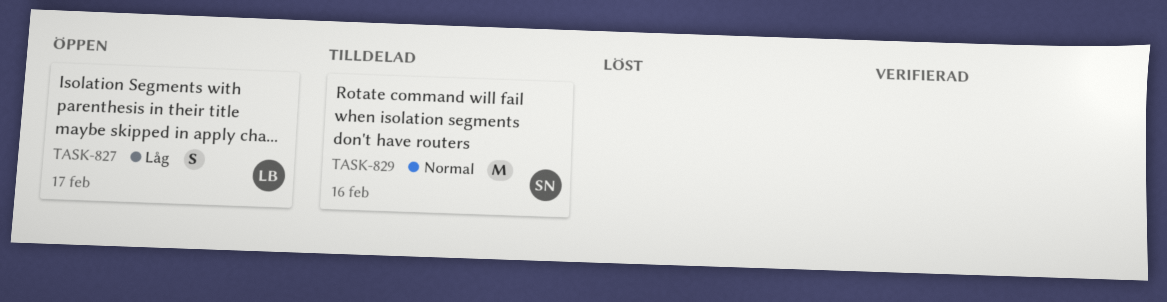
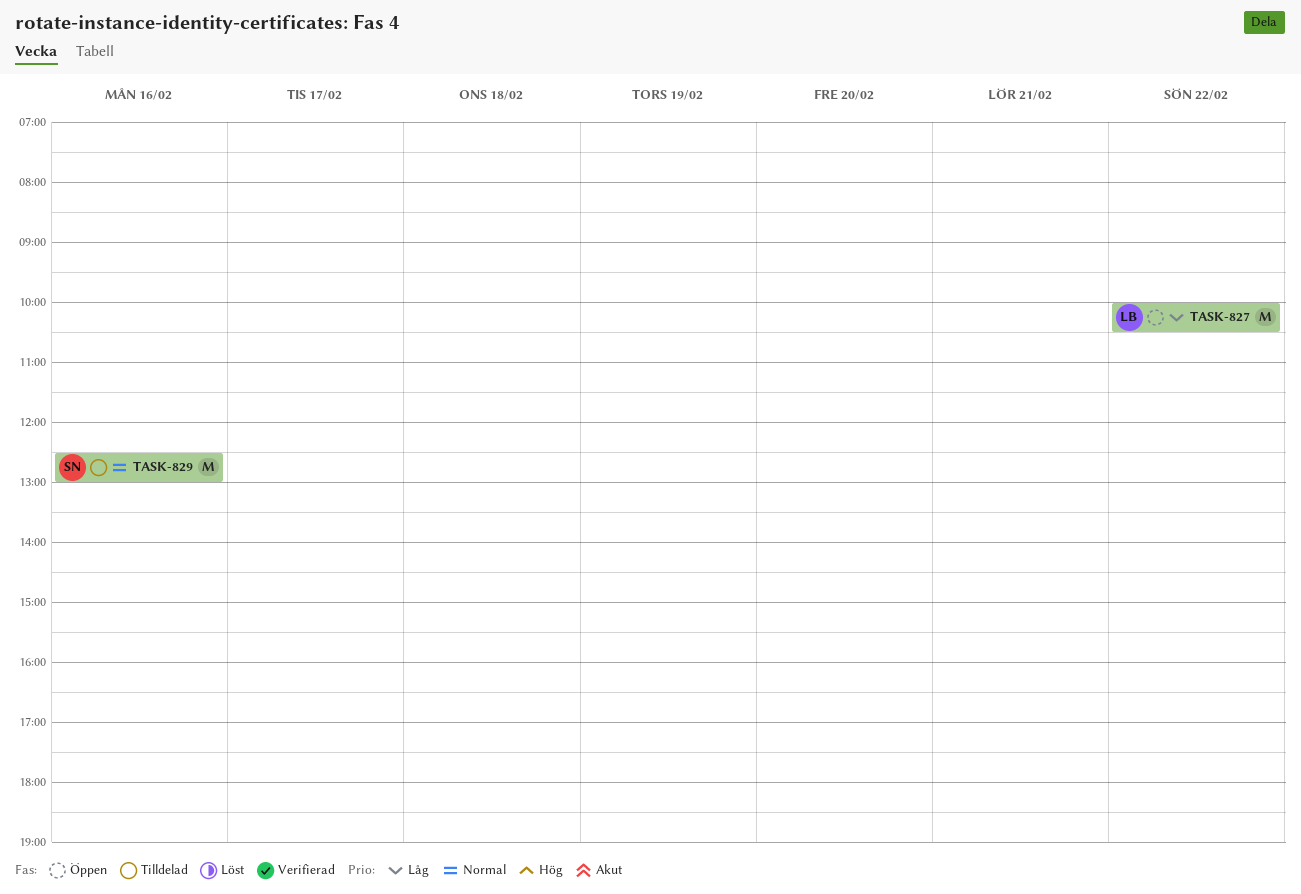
TASK-827, estimate: S -> M
TASK-827, day: Feb 17 -> Feb 22

